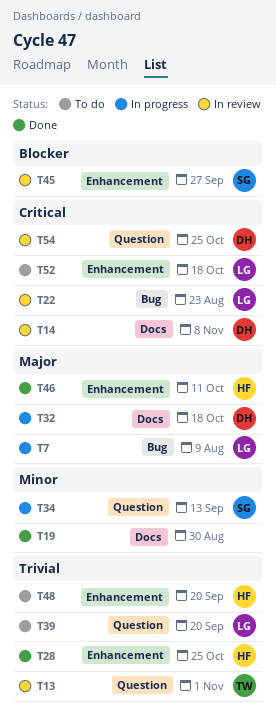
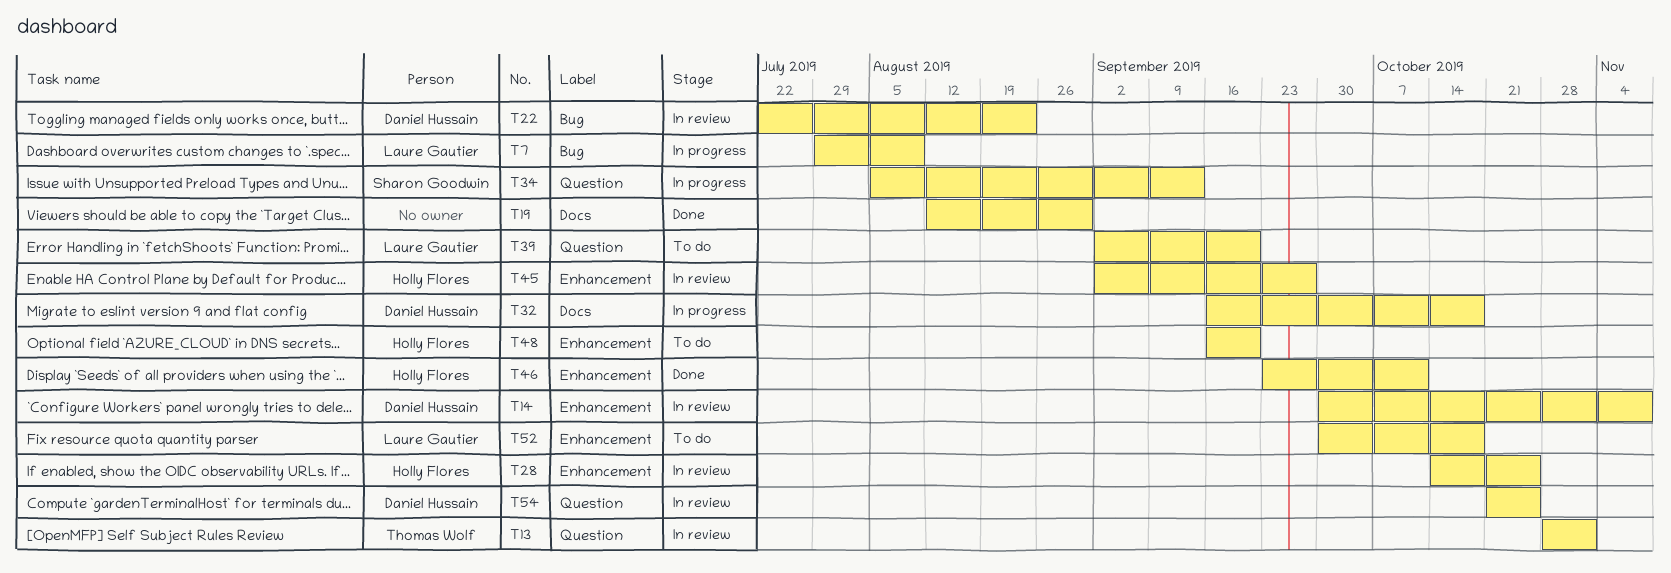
T14, label: Docs -> Enhancement
T22, owner: Laure Gautier -> Daniel Hussain
T28, status: Done -> In review
T45, owner: Sharon Goodwin -> Holly Flores

